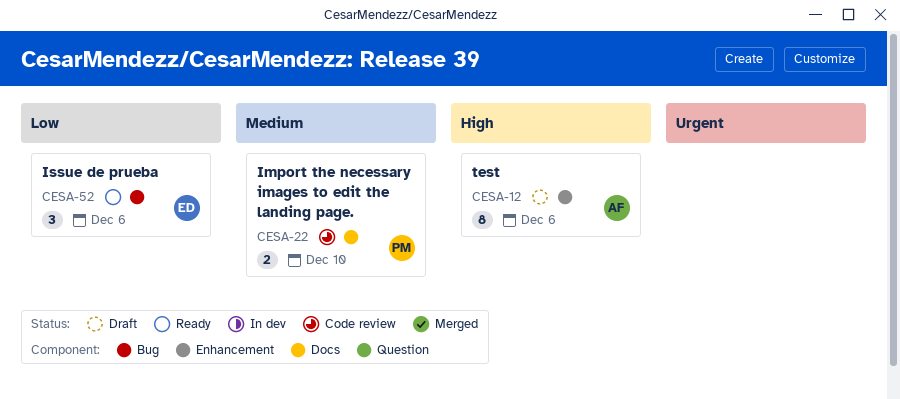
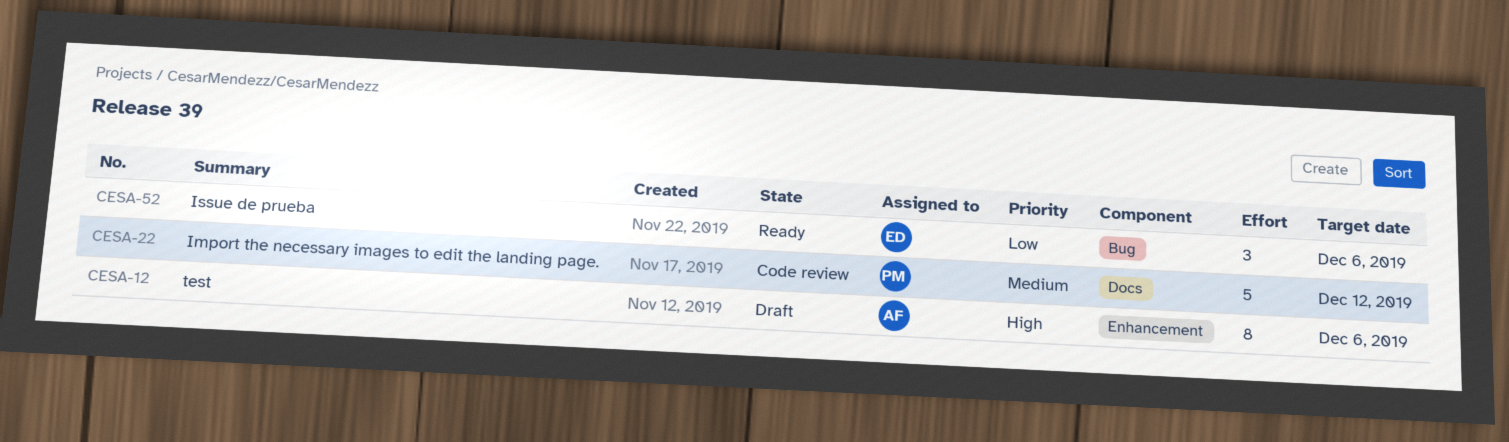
CESA-22, estimate: 2 -> 5
CESA-22, due: Dec 10 -> Dec 12

